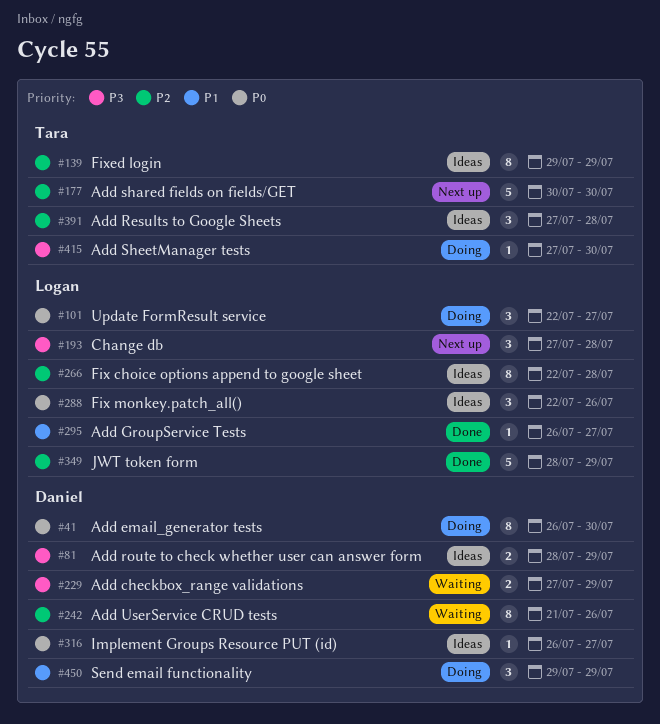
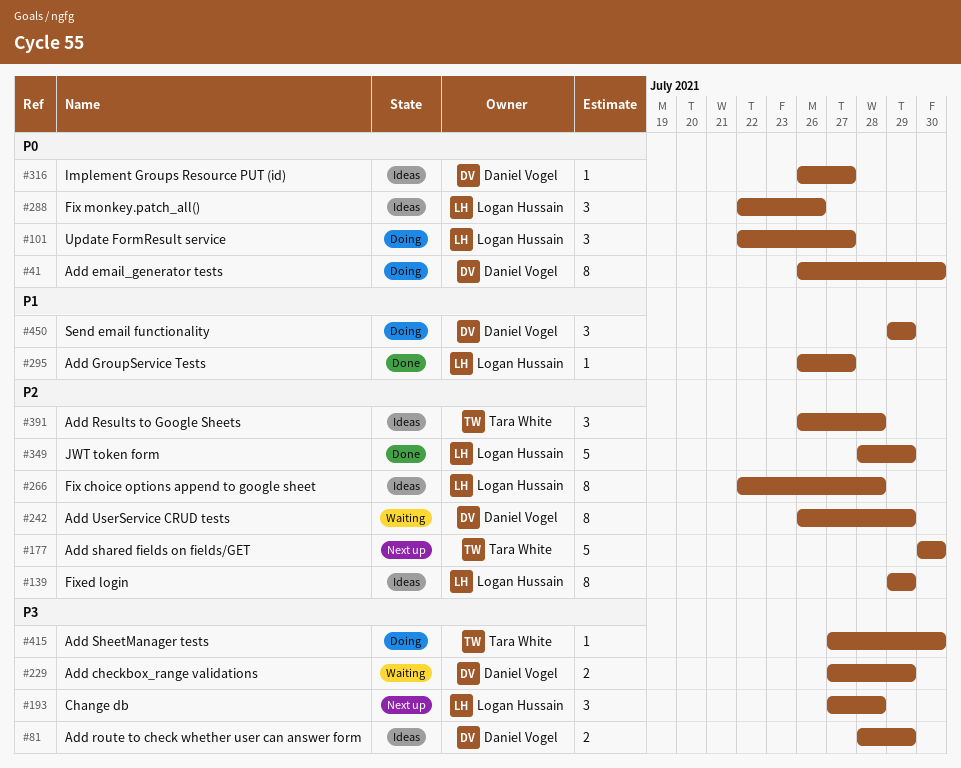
#139, owner: Tara White -> Logan Hussain
#242, start: Jul 21 -> Jul 26
#242, due: Jul 26 -> Jul 29
#391, start: Jul 27 -> Jul 26

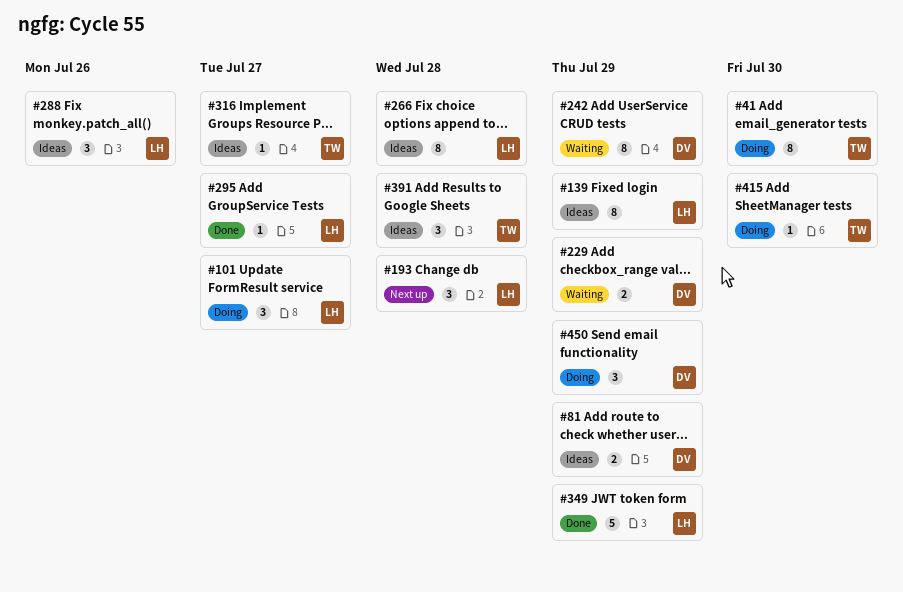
#41, owner: Daniel Vogel -> Tara White
#177: present -> none
#316, owner: Daniel Vogel -> Tara White

